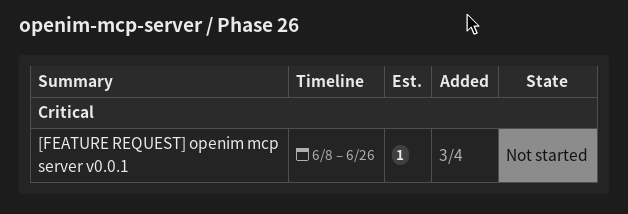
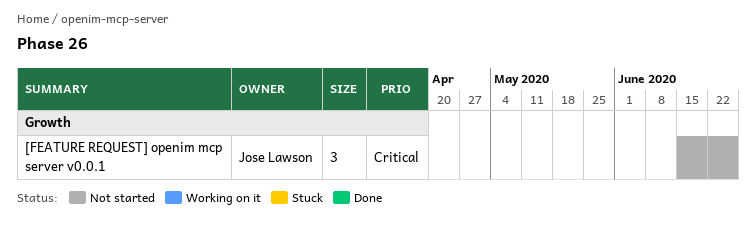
[FEATURE REQUEST] openim mcp server v0.0.1, estimate: 1 -> 3
[FEATURE REQUEST] openim mcp server v0.0.1, start: Jun 8 -> Jun 15

